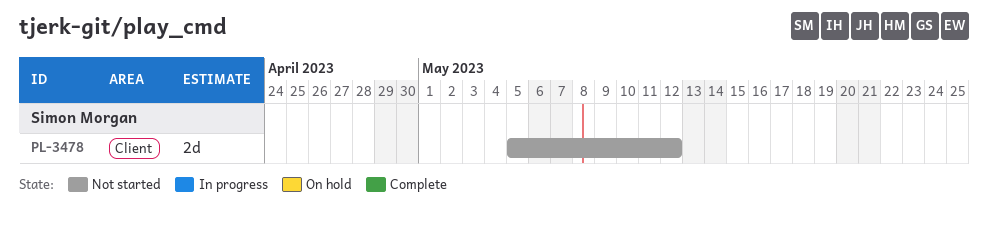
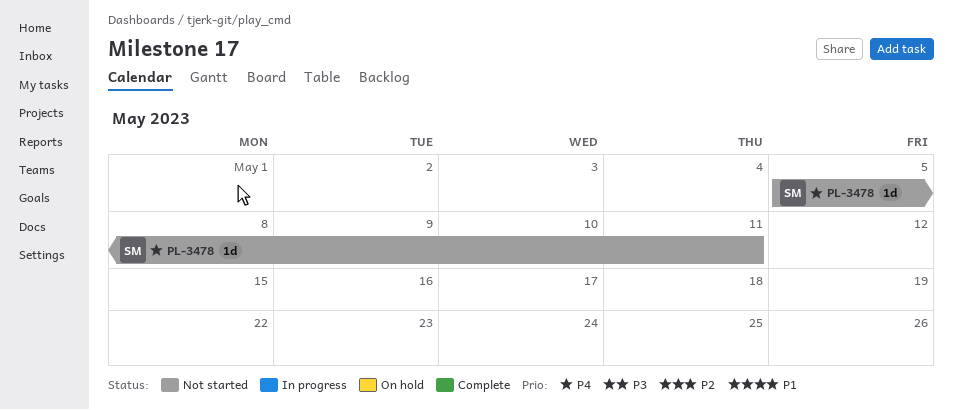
PL-3478, estimate: 2d -> 1d
PL-3478, due: May 12 -> May 11

